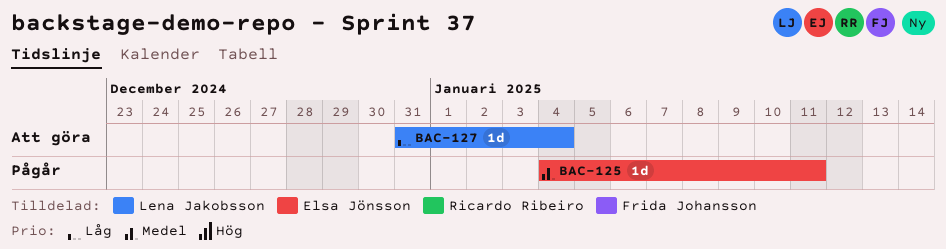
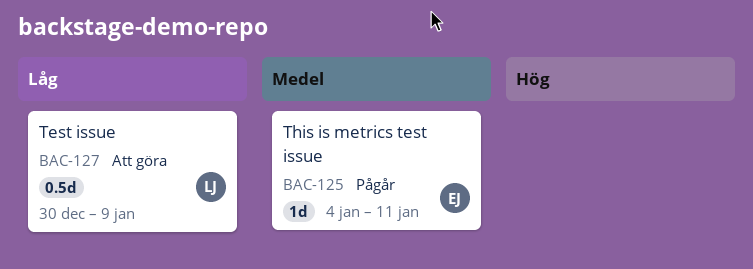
BAC-127, estimate: 1d -> 0.5d
BAC-127, start: Dec 31 -> Dec 30
BAC-127, due: Jan 4 -> Jan 9

